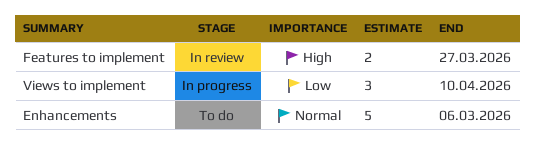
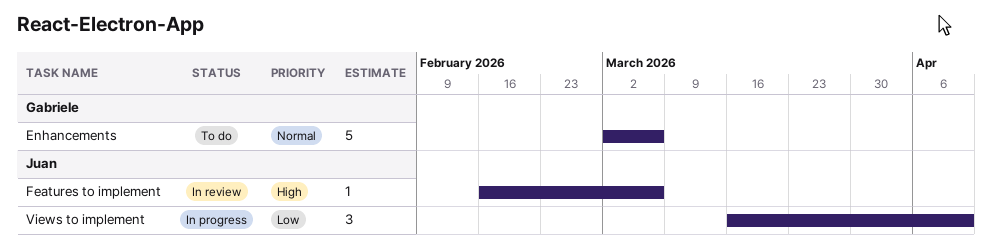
Features to implement, estimate: 2 -> 1
Features to implement, due: Mar 27 -> Mar 6

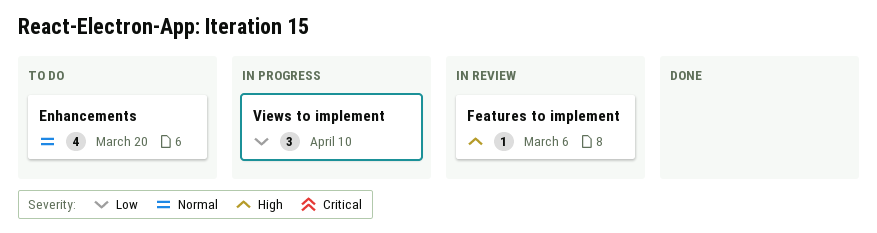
Enhancements, estimate: 5 -> 4
Enhancements, due: Mar 6 -> Mar 20

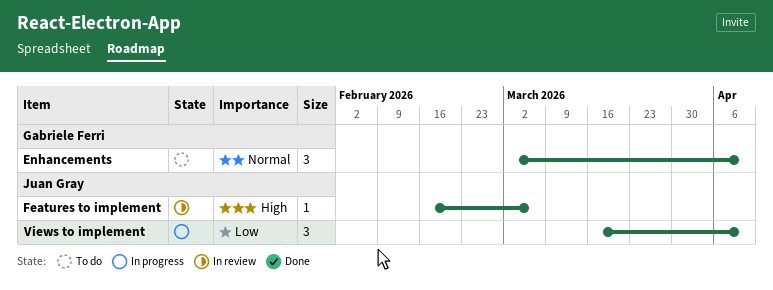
Enhancements, estimate: 4 -> 3
Enhancements, due: Mar 20 -> Apr 10

